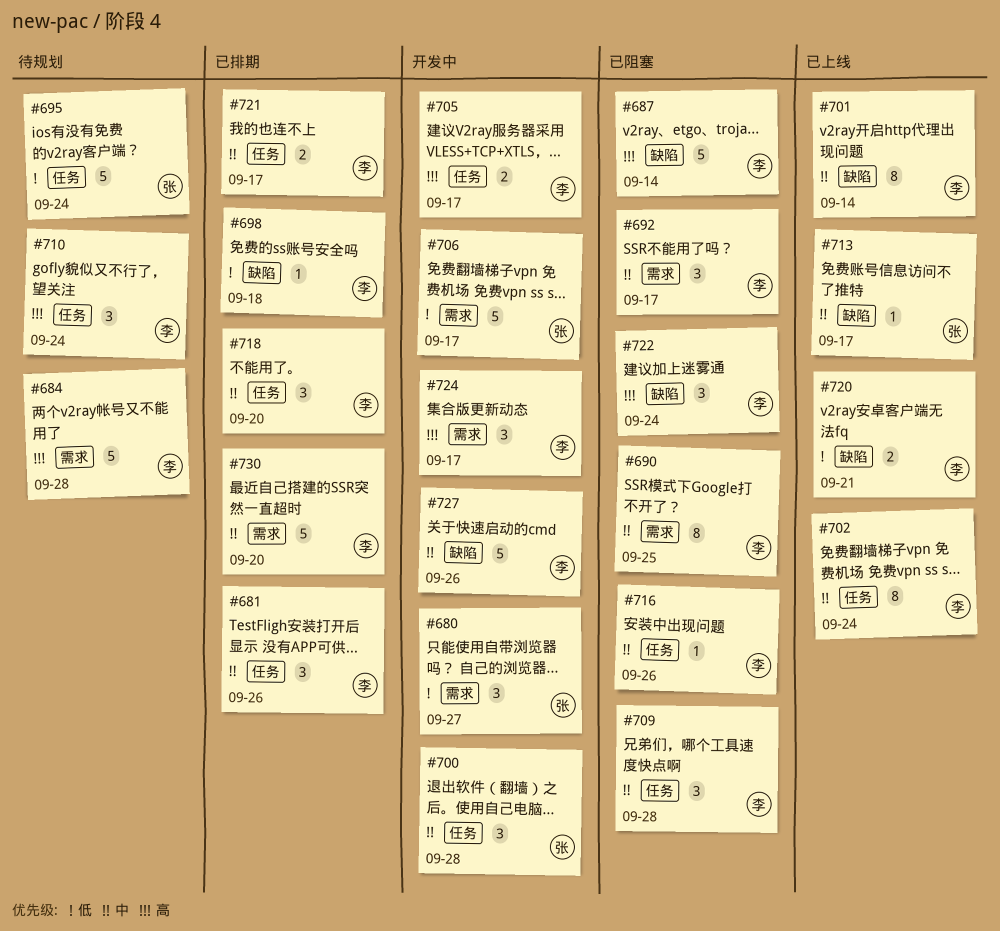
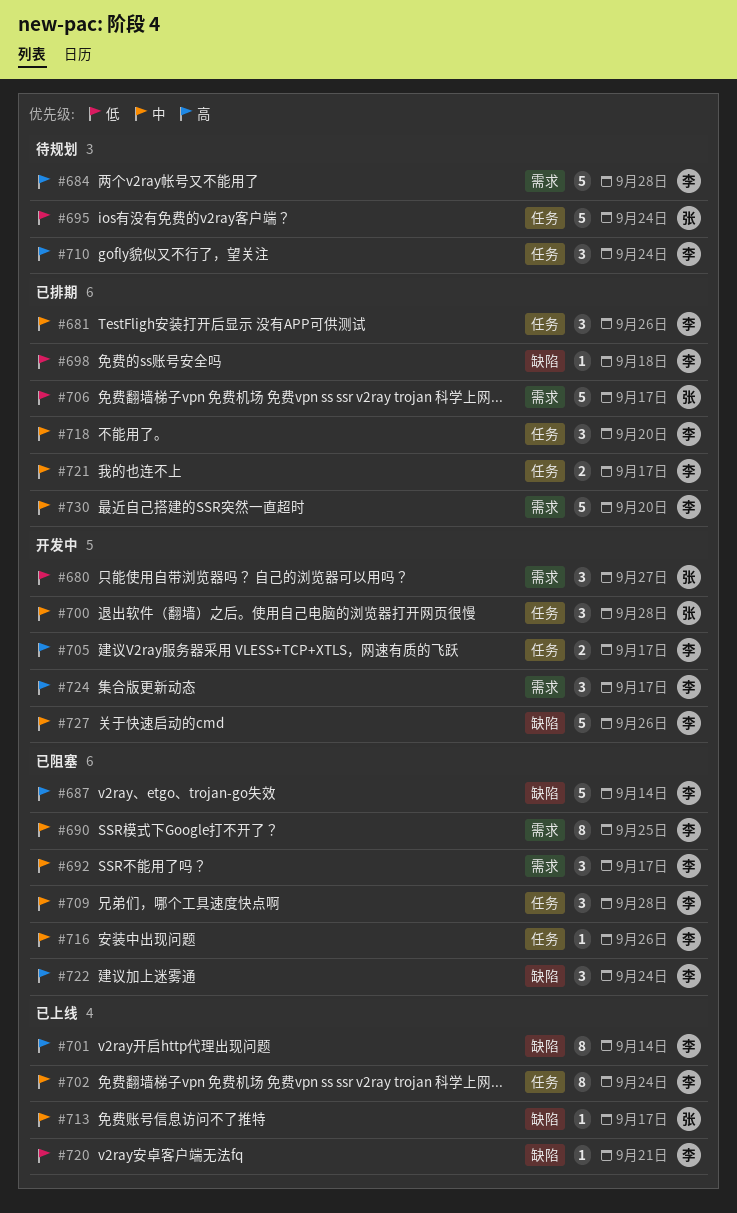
#701, priority: 中 -> 高
#706, status: 开发中 -> 已排期
#720, estimate: 2 -> 1

